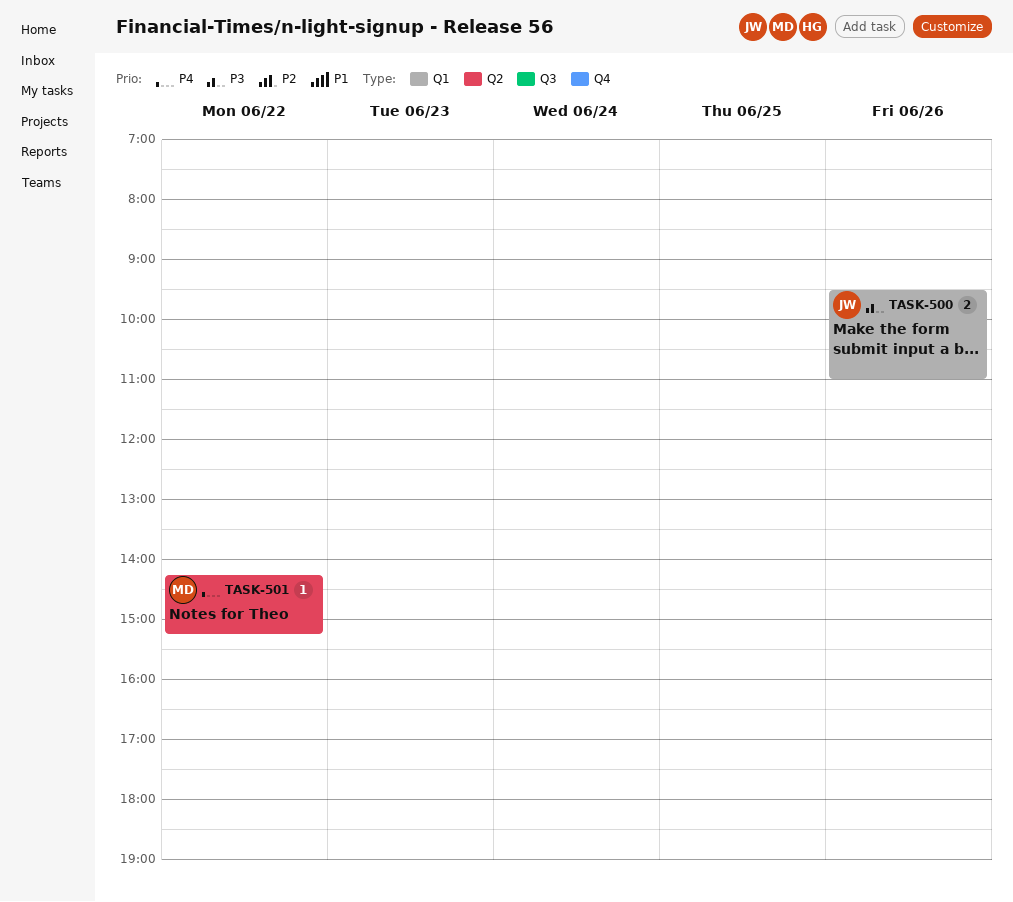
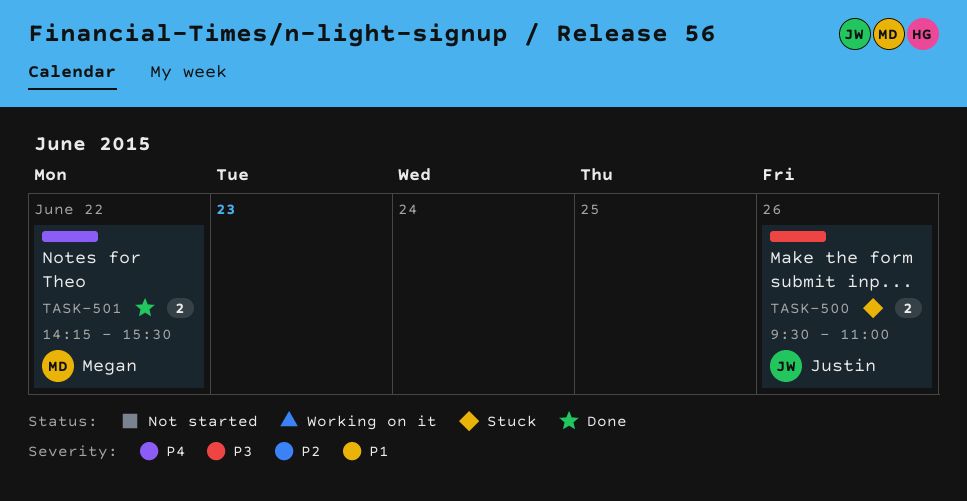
TASK-501, estimate: 1 -> 2
TASK-501, ends: 15:15 -> 15:30

